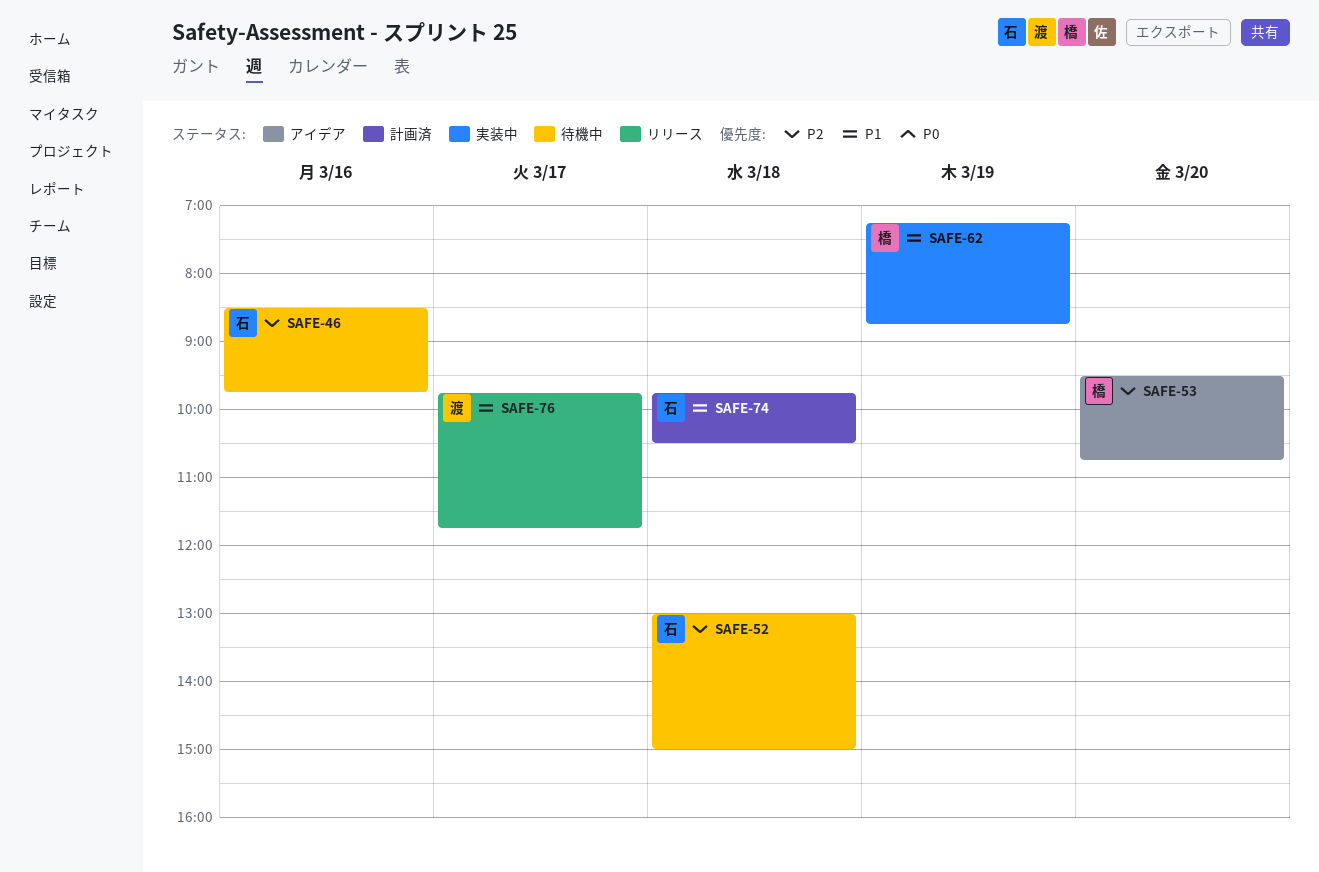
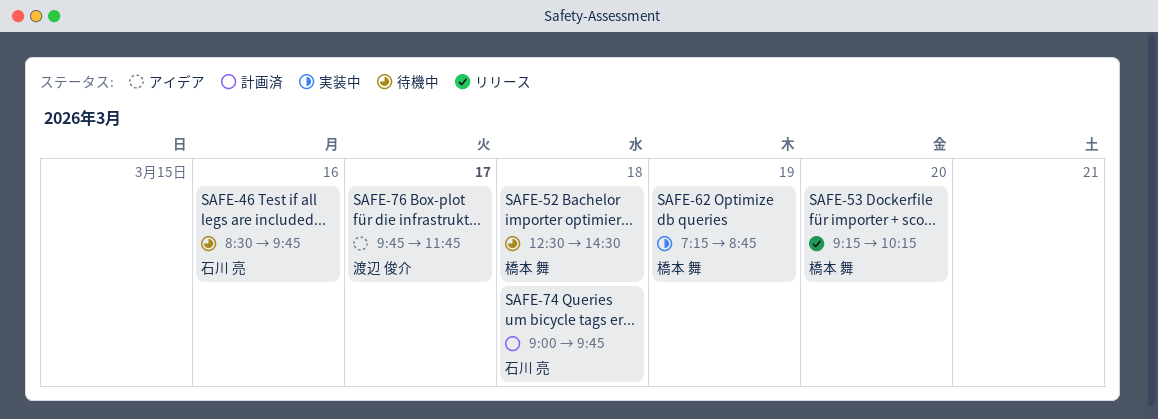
SAFE-52, owner: 石川 亮 -> 橋本 舞
SAFE-52, begins: 13:00 -> 12:30
SAFE-52, ends: 15:00 -> 14:30
SAFE-53, status: アイデア -> リリース
SAFE-53, begins: 09:30 -> 09:15
SAFE-53, ends: 10:45 -> 10:15
SAFE-74, begins: 09:45 -> 09:00
SAFE-74, ends: 10:30 -> 09:45
SAFE-76, status: リリース -> アイデア

